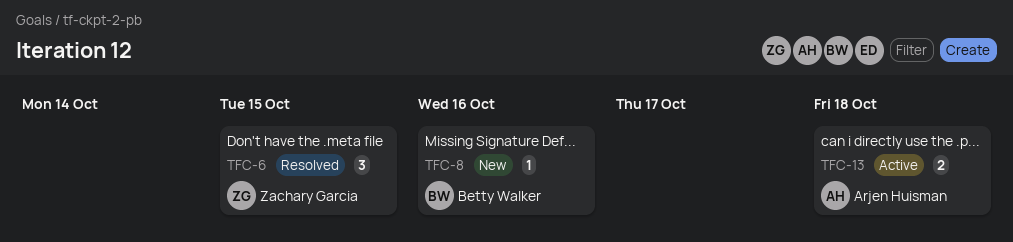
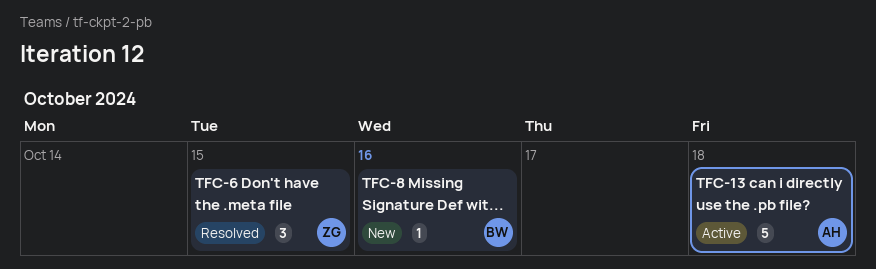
TFC-13, estimate: 2 -> 5

